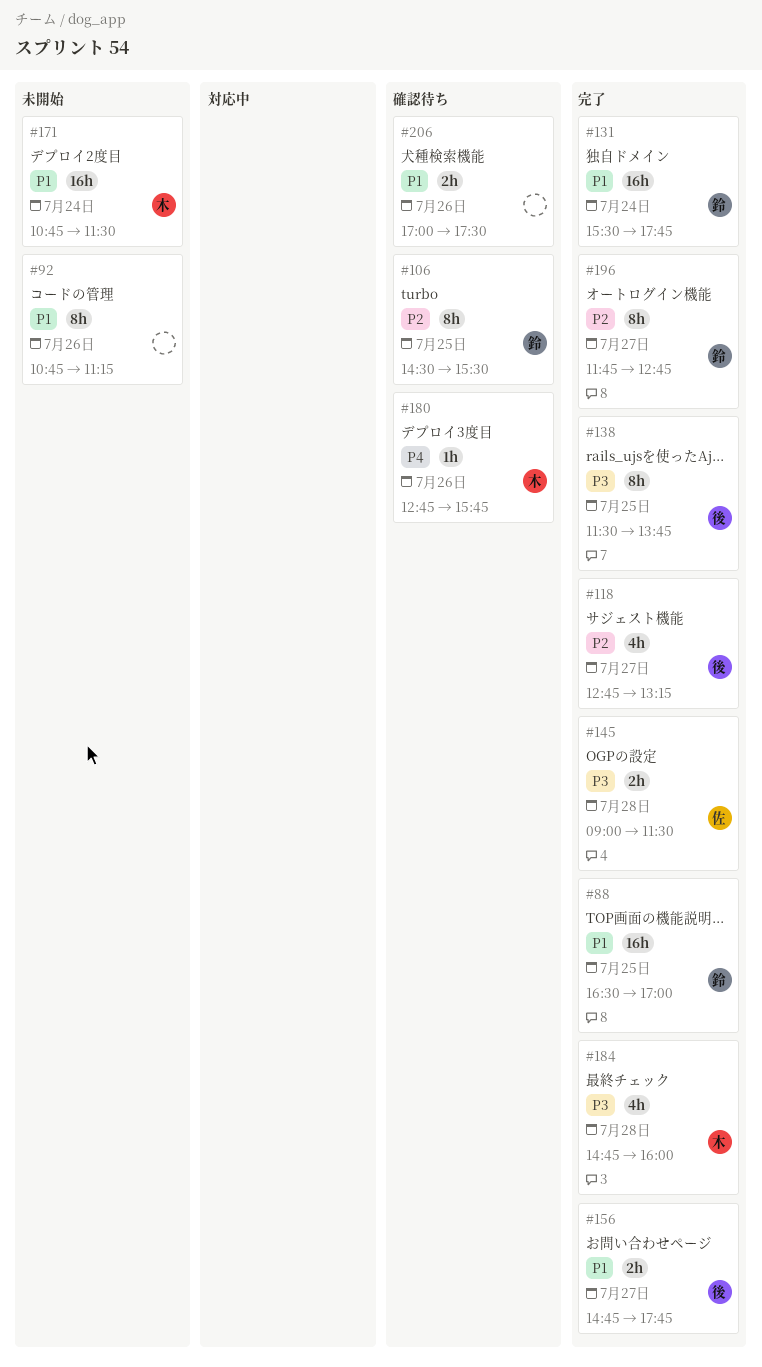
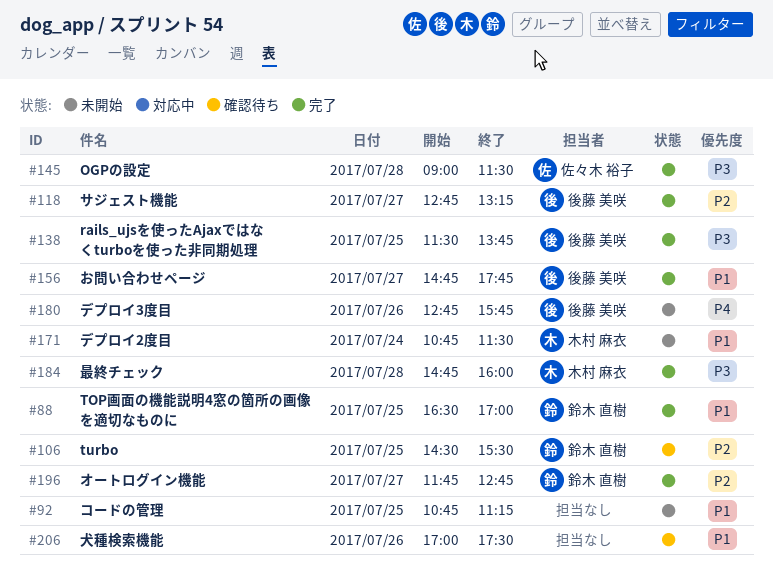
#92, day: Jul 26 -> Jul 25
#131: present -> none
#180, status: 確認待ち -> 未開始
#180, owner: 木村 麻衣 -> 後藤 美咲

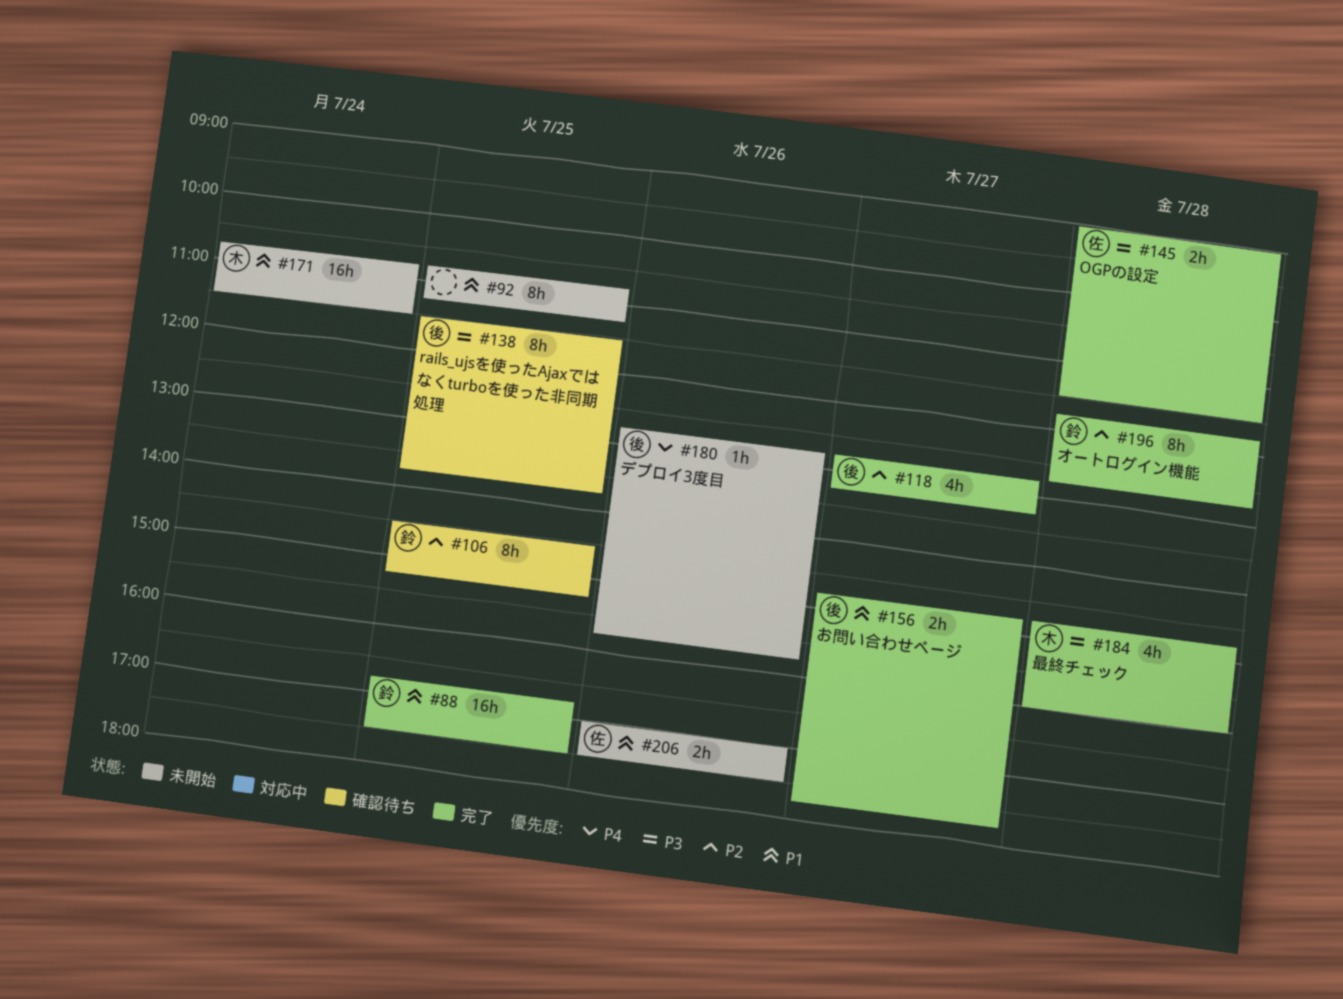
#88, begins: 16:30 -> 16:45
#88, ends: 17:00 -> 17:30
#106, ends: 15:30 -> 15:15
#138, status: 完了 -> 確認待ち
#196, day: Jul 27 -> Jul 28
#206, status: 確認待ち -> 未開始
#206, owner: none -> 佐々木 裕子

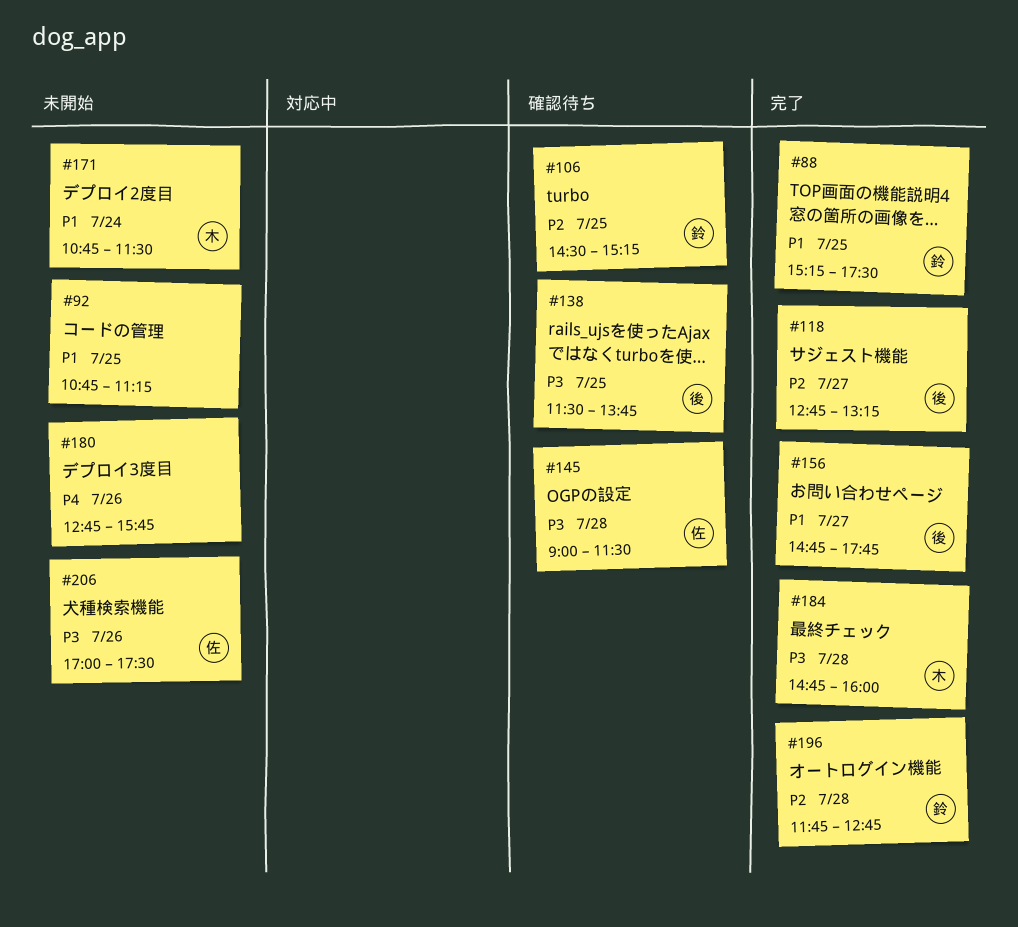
#88, begins: 16:45 -> 15:15
#145, status: 完了 -> 確認待ち
#180, owner: 後 -> none
#206, priority: P1 -> P3

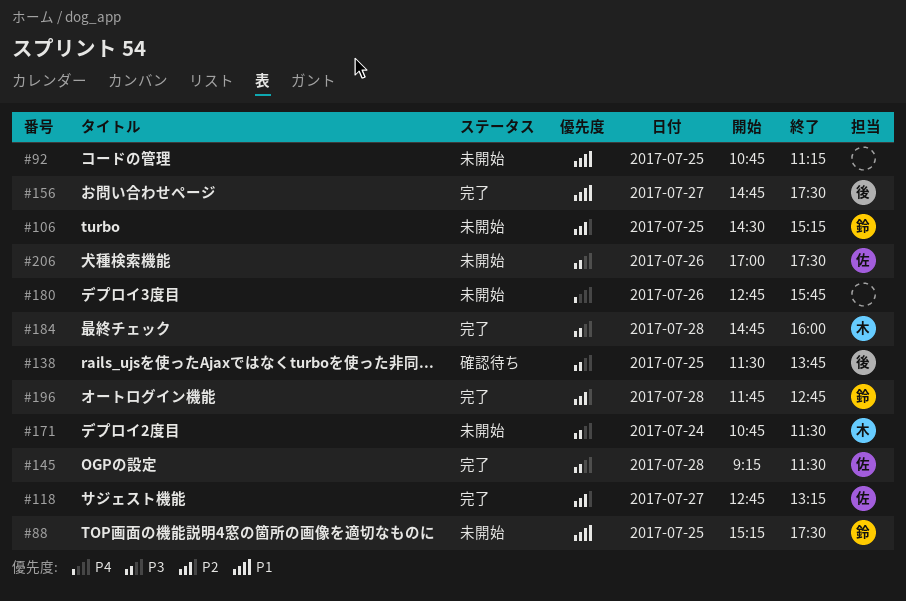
#88, status: 完了 -> 未開始
#106, status: 確認待ち -> 未開始
#118, owner: 後 -> 佐
#145, status: 確認待ち -> 完了
#145, begins: 09:00 -> 09:15
#156, ends: 17:45 -> 17:30
#171, priority: P1 -> P3

